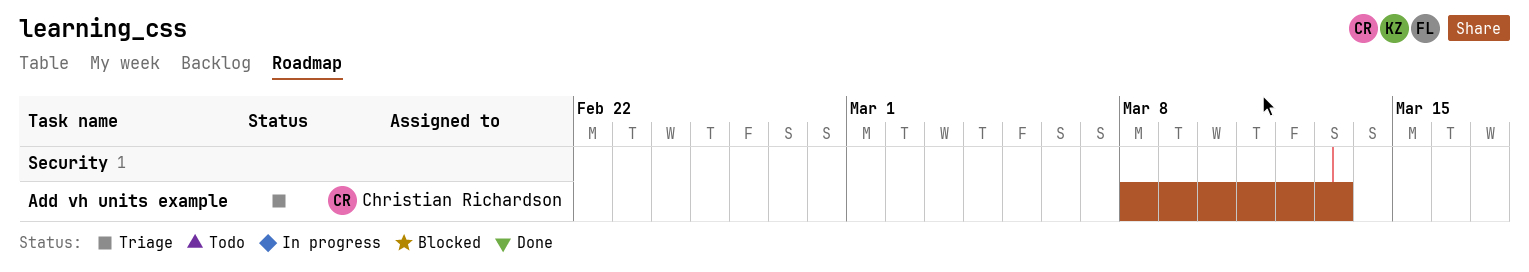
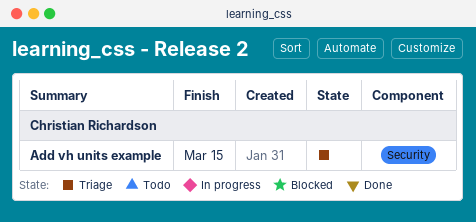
Add vh units example, due: Mar 13 -> Mar 15

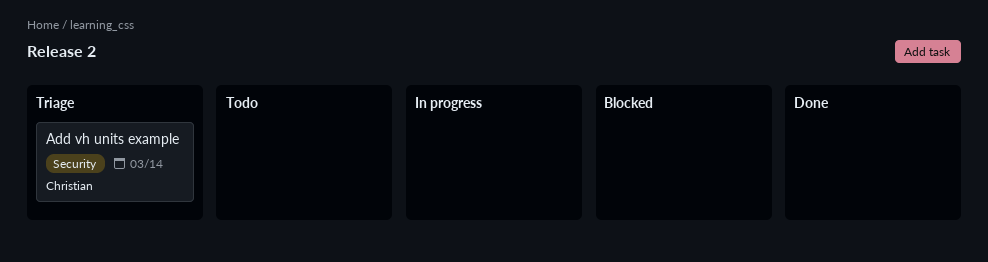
Add vh units example, due: Mar 15 -> Mar 14

